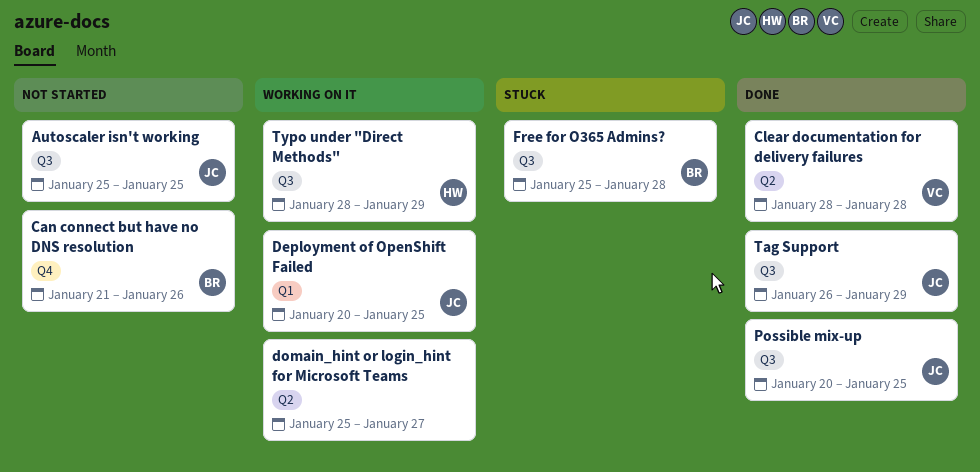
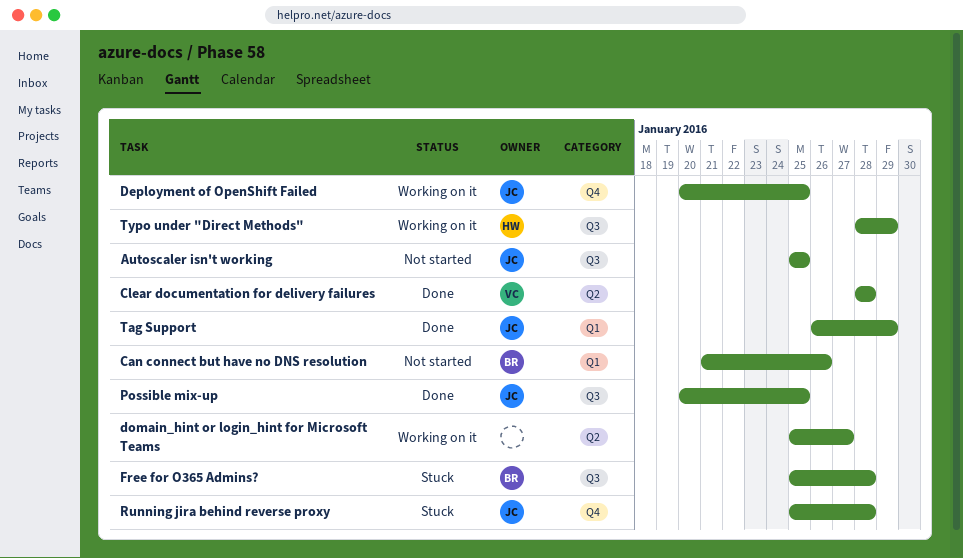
Can connect but have no DNS resolution, label: Q4 -> Q1
Deployment of OpenShift Failed, label: Q1 -> Q4
Running jira behind reverse proxy: none -> present
Tag Support, label: Q3 -> Q1

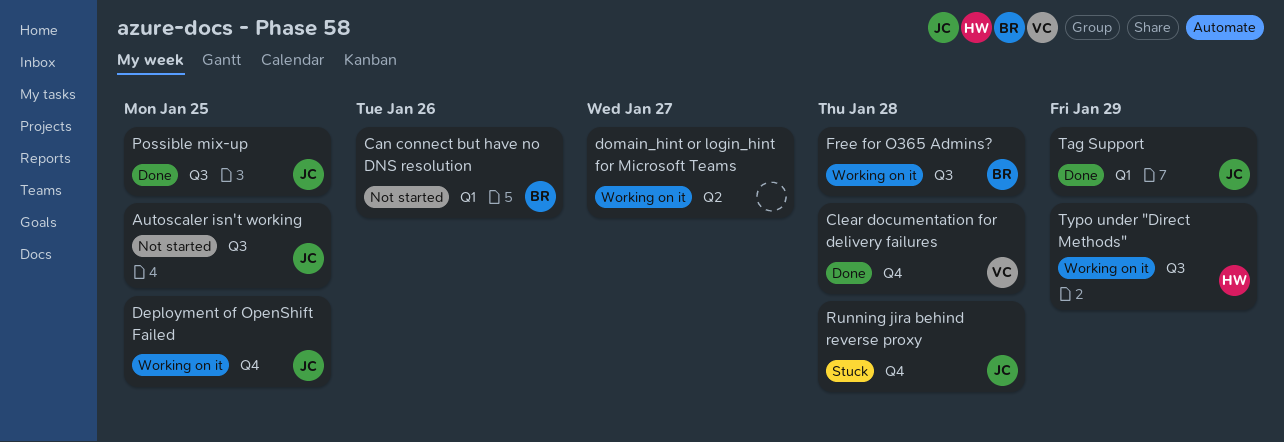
Clear documentation for delivery failures, label: Q2 -> Q4
Free for O365 Admins?, status: Stuck -> Working on it

